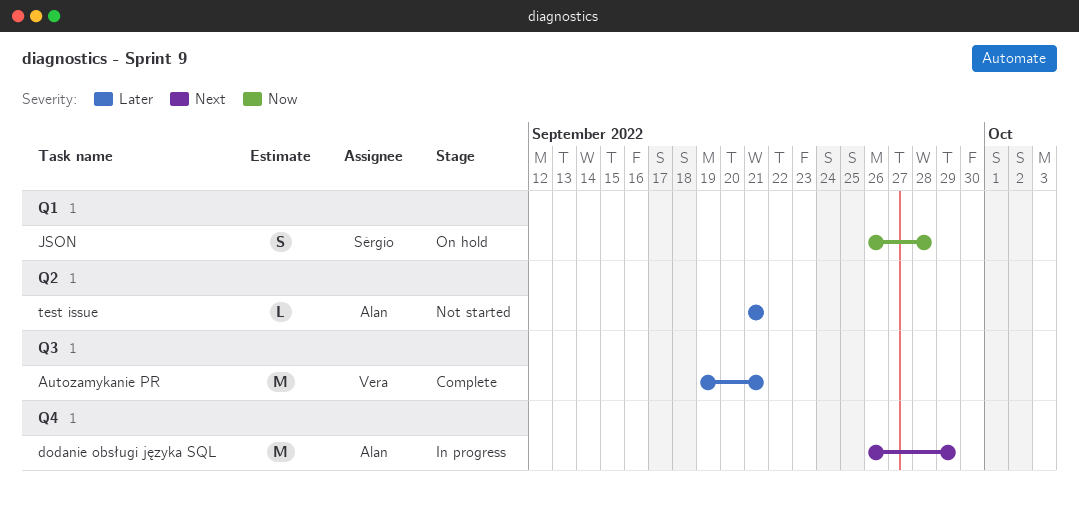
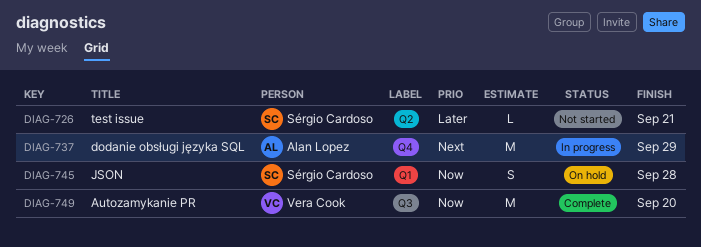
Autozamykanie PR, priority: Later -> Now
Autozamykanie PR, due: Sep 21 -> Sep 20
test issue, owner: Alan Lopez -> Sérgio Cardoso

